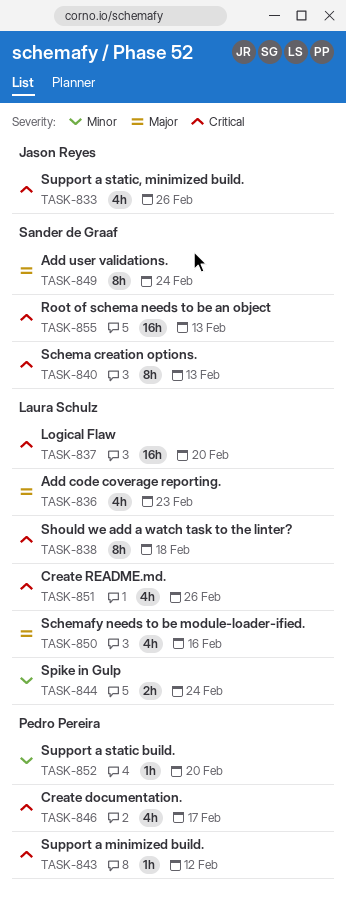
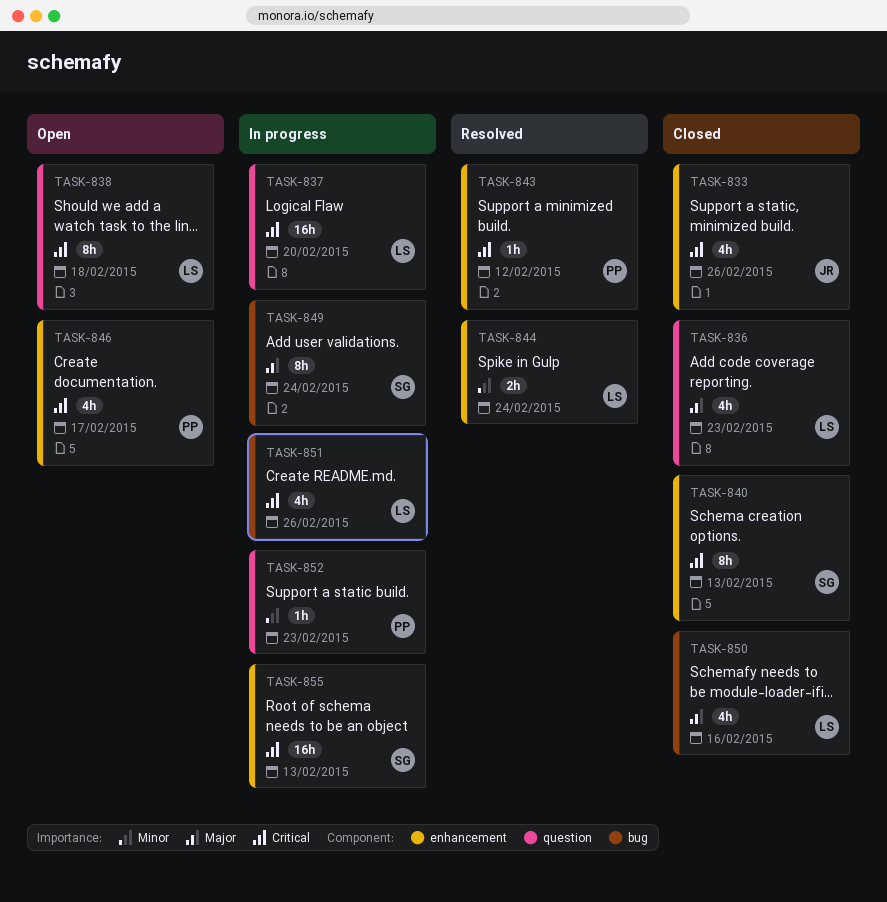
TASK-852, due: Feb 20 -> Feb 23

